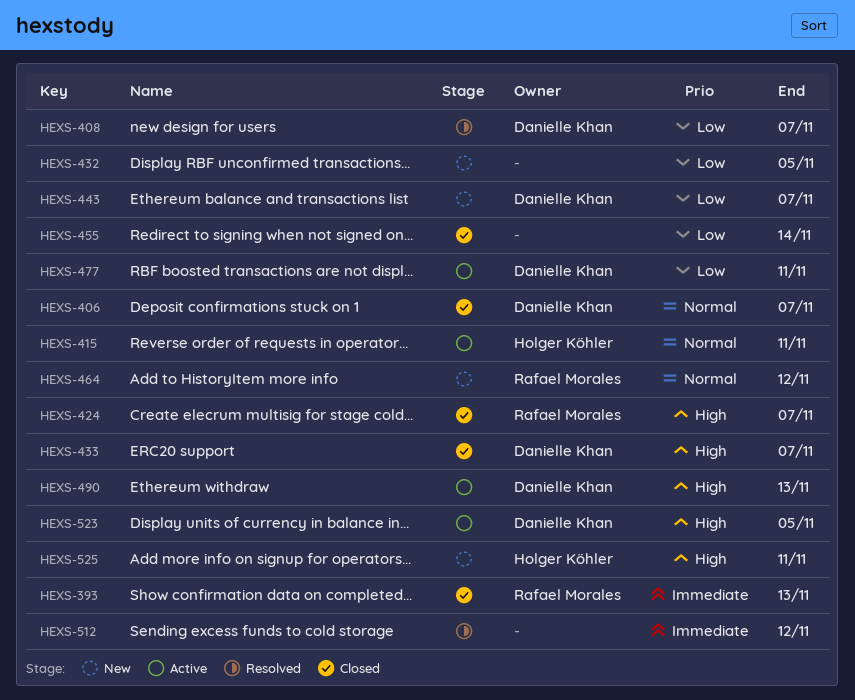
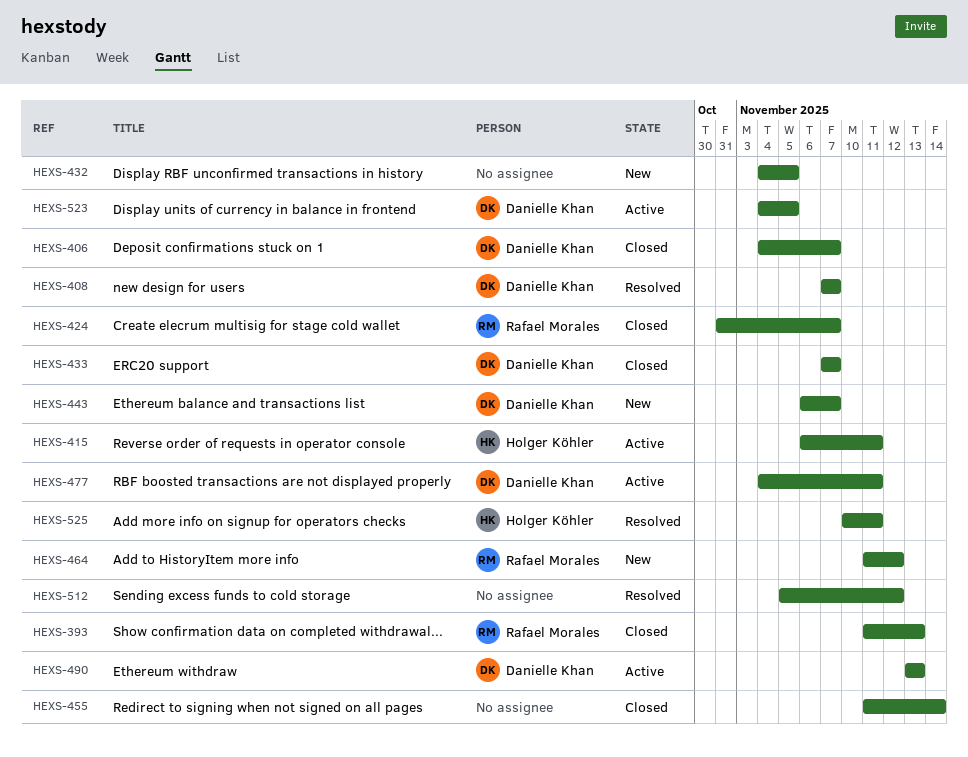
HEXS-525, status: New -> Resolved

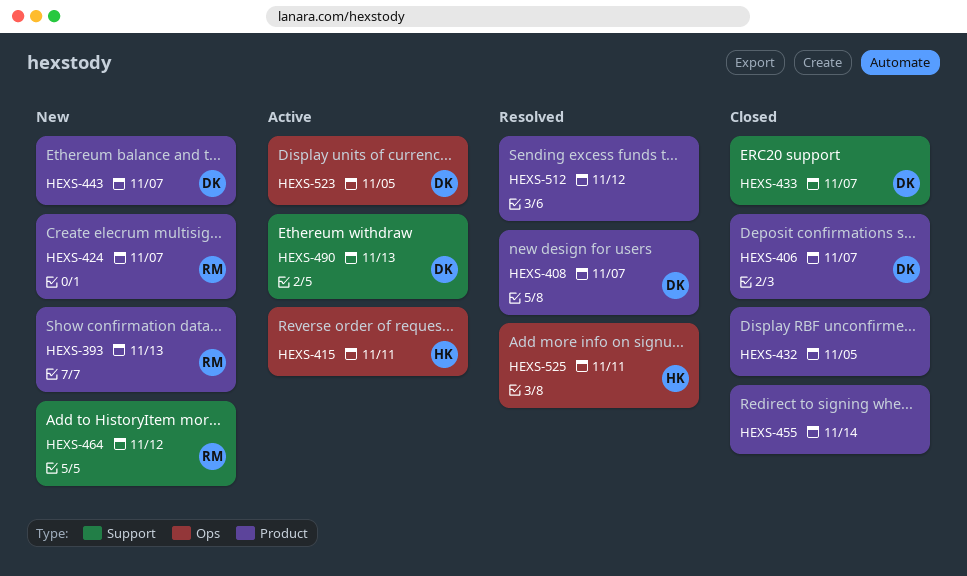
HEXS-393, status: Closed -> New
HEXS-424, status: Closed -> New
HEXS-432, status: New -> Closed
HEXS-477: present -> none

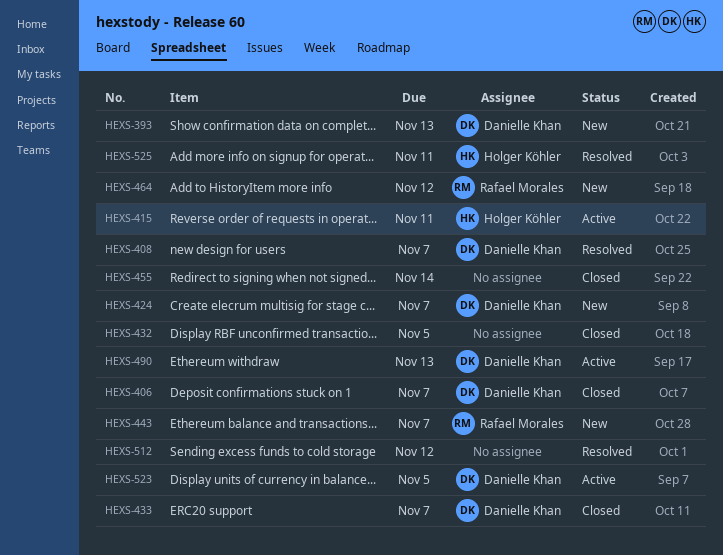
HEXS-393, owner: Rafael Morales -> Danielle Khan
HEXS-424, owner: Rafael Morales -> Danielle Khan
HEXS-443, owner: Danielle Khan -> Rafael Morales

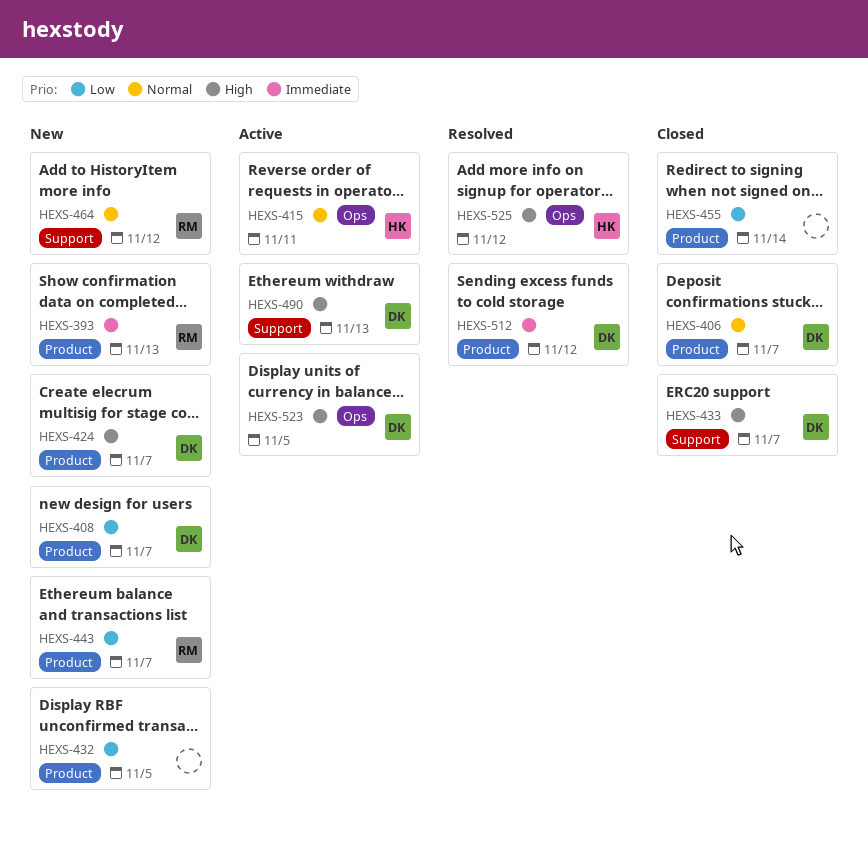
HEXS-393, owner: Danielle Khan -> Rafael Morales
HEXS-408, status: Resolved -> New
HEXS-432, status: Closed -> New
HEXS-512, owner: none -> Danielle Khan
HEXS-525, due: Nov 11 -> Nov 12

